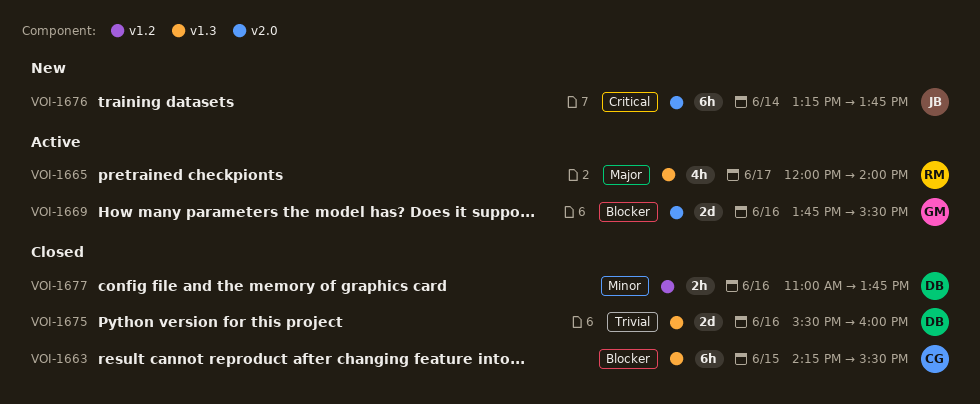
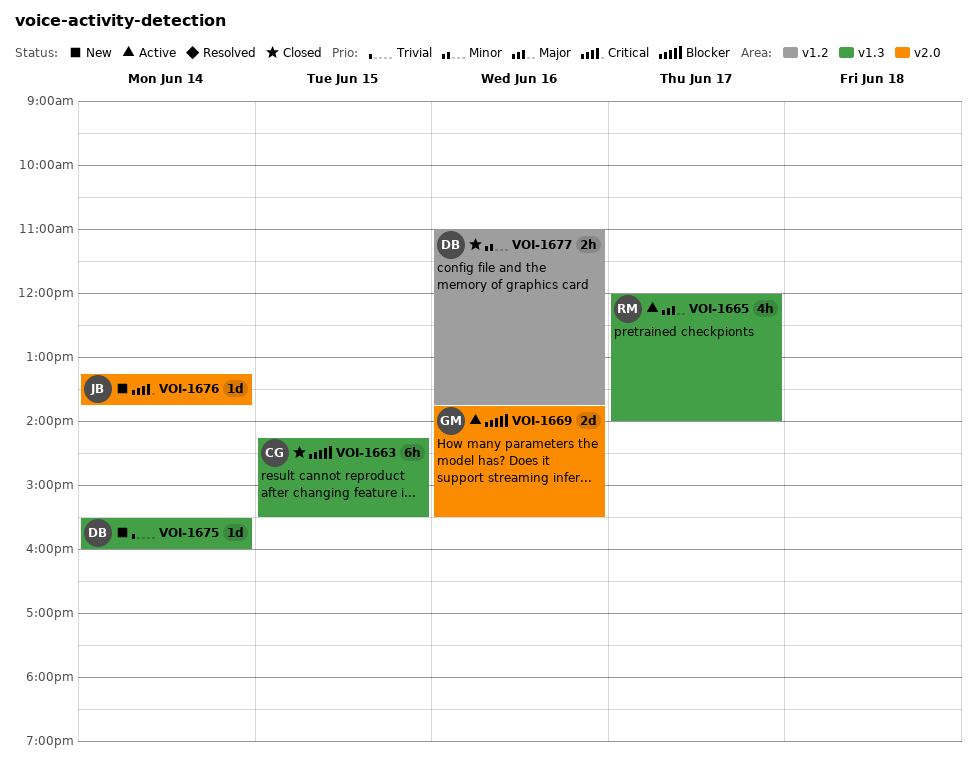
VOI-1675, status: Closed -> New
VOI-1675, estimate: 2d -> 1d
VOI-1675, day: Jun 16 -> Jun 14
VOI-1676, estimate: 6h -> 1d

